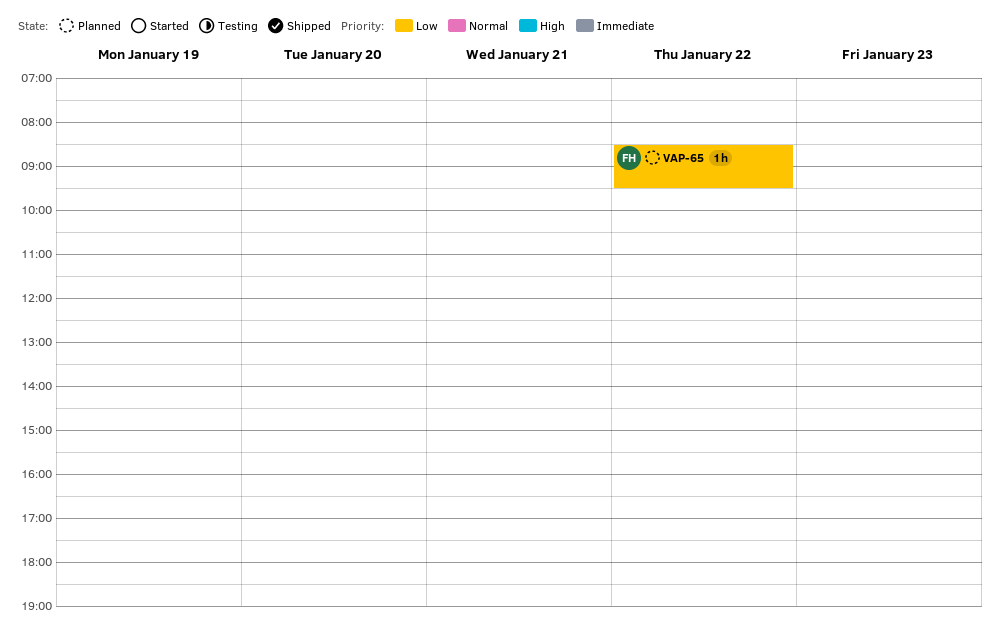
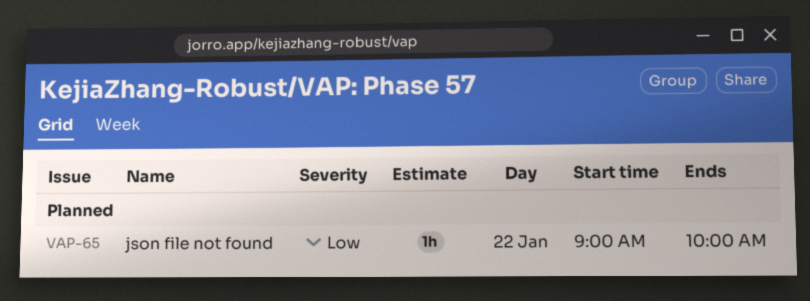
VAP-65, begins: 08:30 -> 09:00
VAP-65, ends: 09:30 -> 10:00

